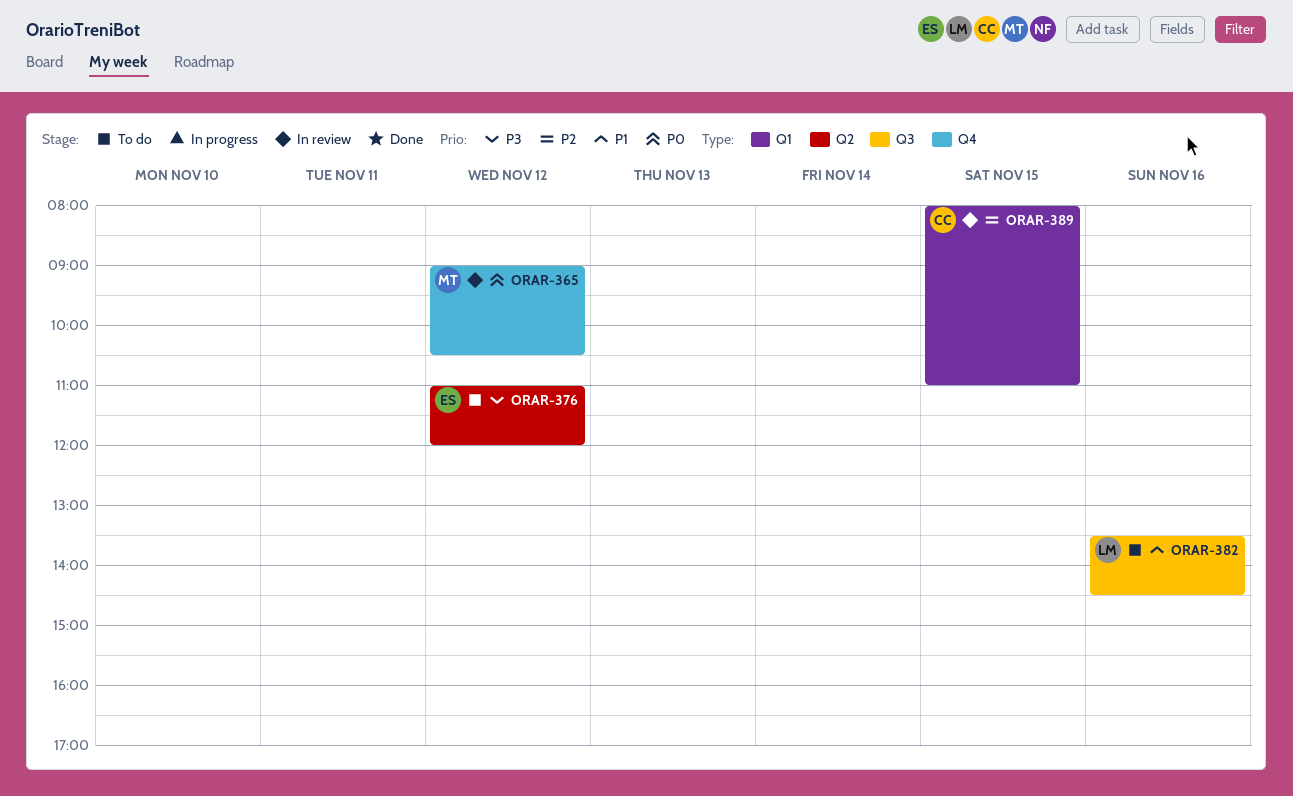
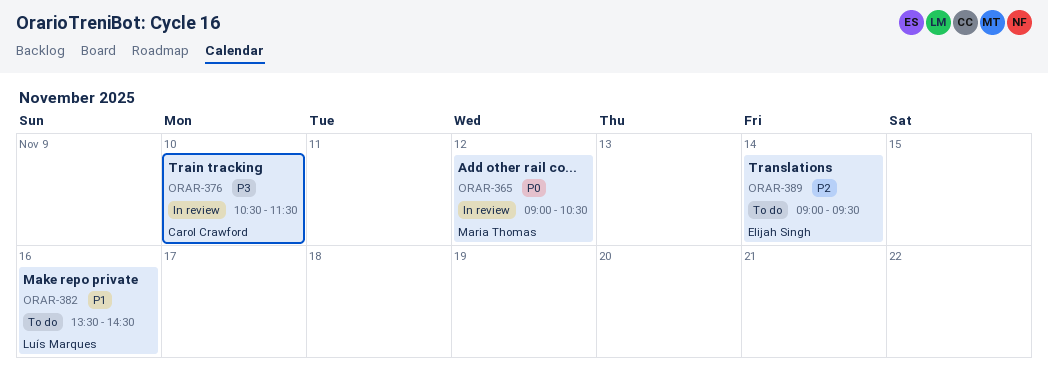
ORAR-376, status: To do -> In review
ORAR-376, owner: Elijah Singh -> Carol Crawford
ORAR-376, day: Nov 12 -> Nov 10
ORAR-376, begins: 11:00 -> 10:30
ORAR-376, ends: 12:00 -> 11:30
ORAR-389, status: In review -> To do
ORAR-389, owner: Carol Crawford -> Elijah Singh
ORAR-389, day: Nov 15 -> Nov 14
ORAR-389, begins: 08:00 -> 09:00
ORAR-389, ends: 11:00 -> 09:30

